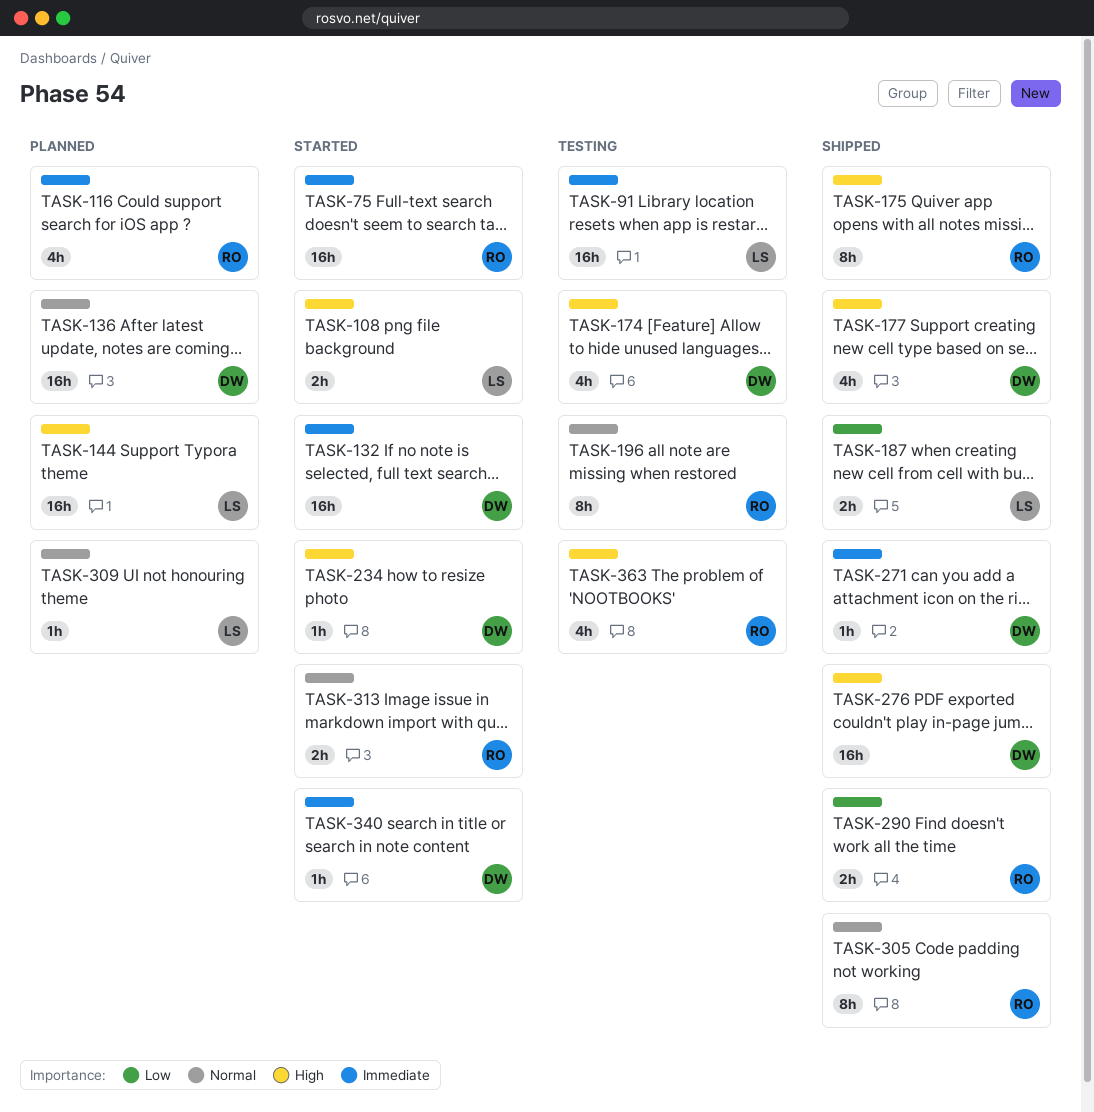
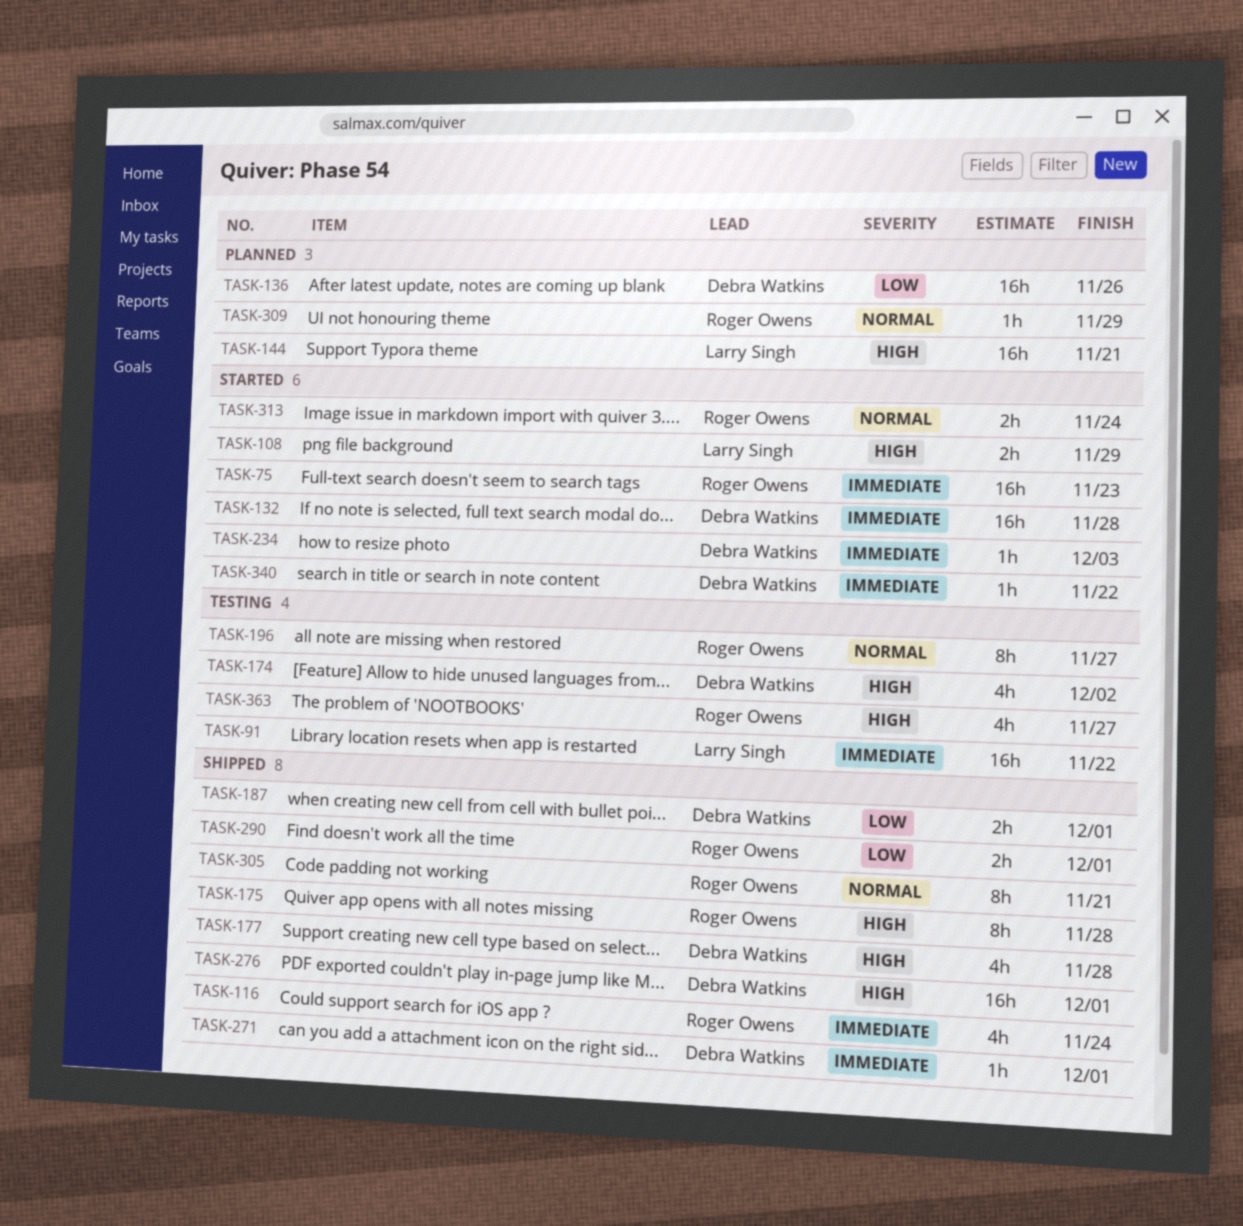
TASK-116, status: Planned -> Shipped
TASK-136, priority: Normal -> Low
TASK-187, owner: Larry Singh -> Debra Watkins
TASK-234, priority: High -> Immediate
TASK-309, owner: Larry Singh -> Roger Owens

